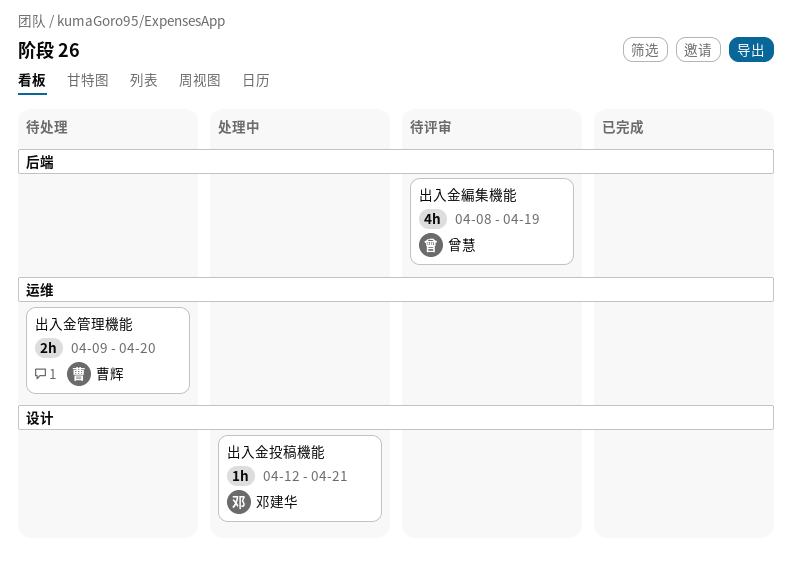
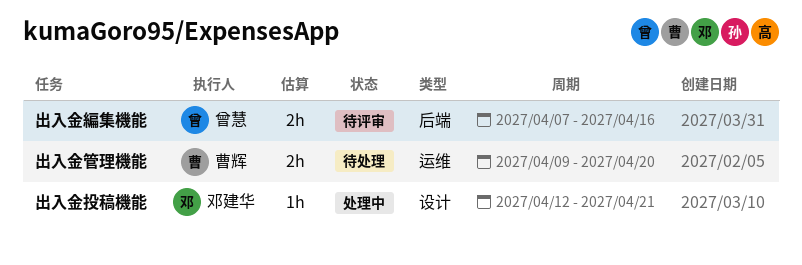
出入金編集機能, estimate: 4h -> 2h
出入金編集機能, start: Apr 8 -> Apr 7
出入金編集機能, due: Apr 19 -> Apr 16

